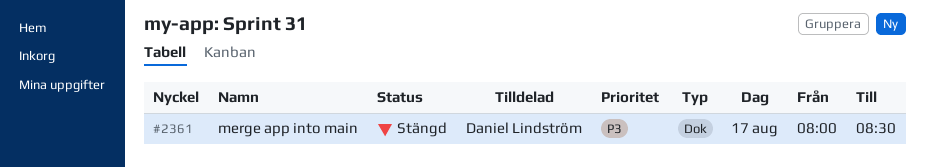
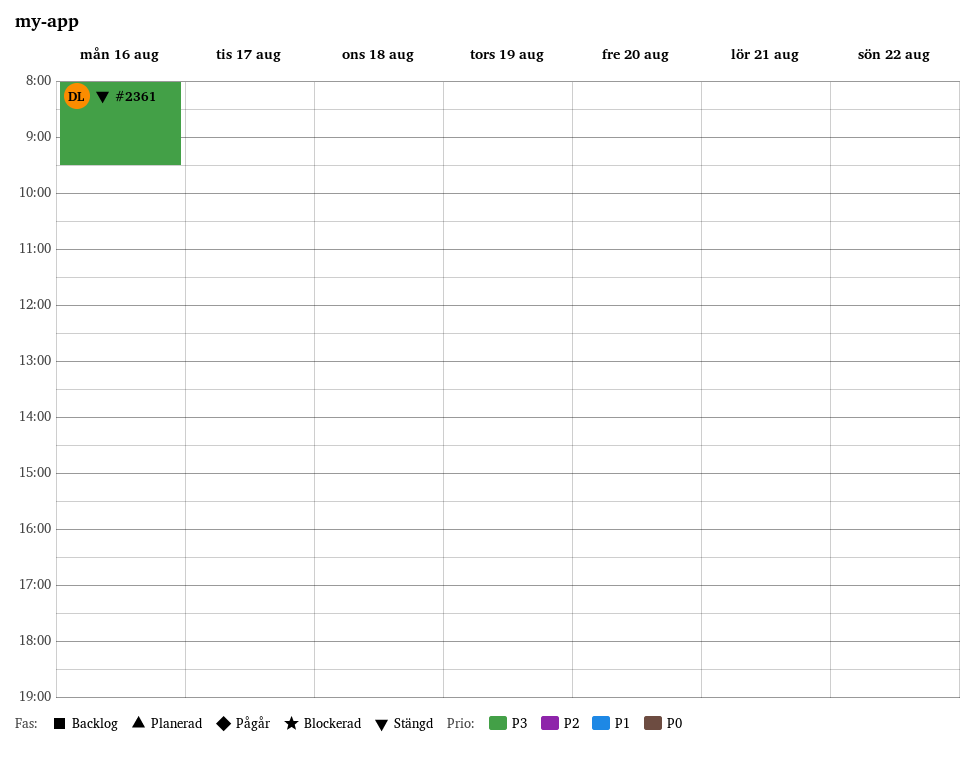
#2361, day: Aug 17 -> Aug 16
#2361, ends: 08:30 -> 09:30

